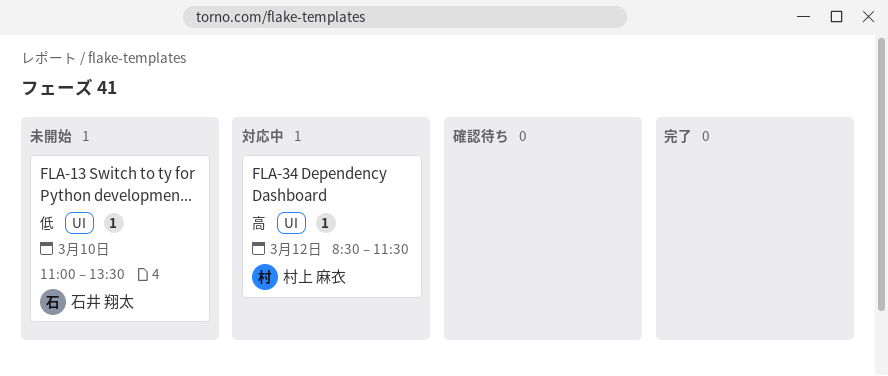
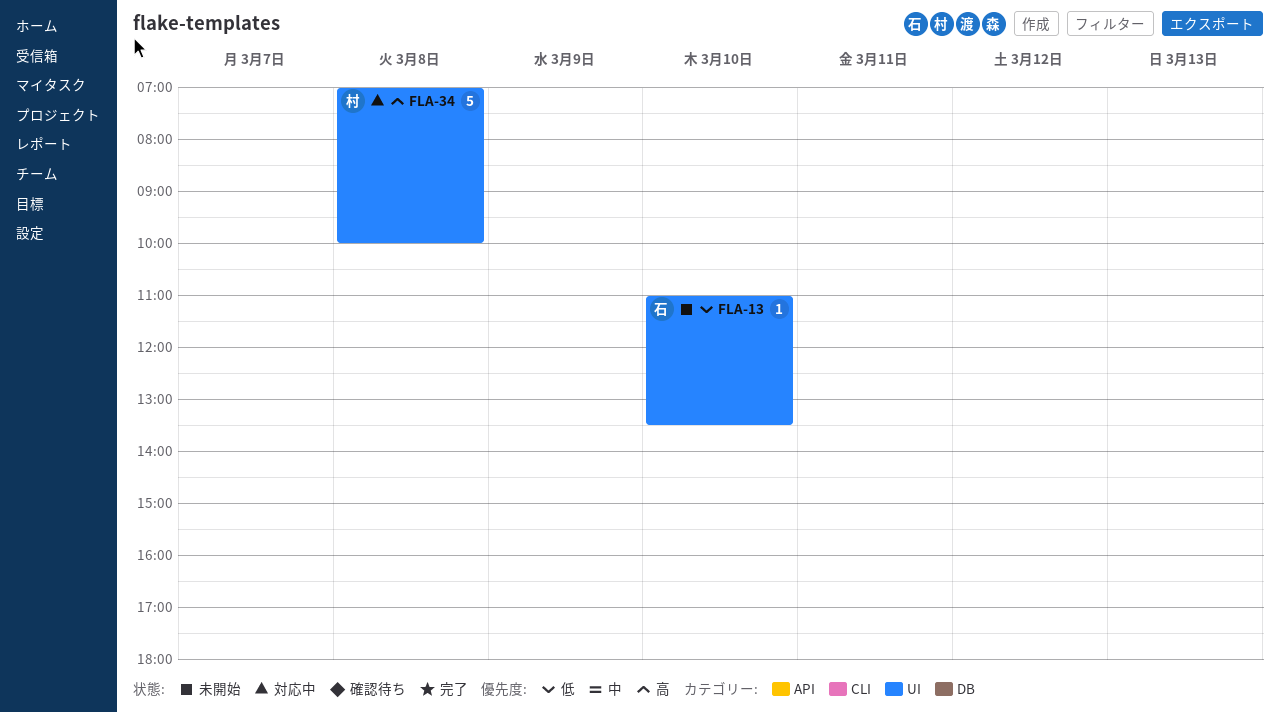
FLA-34, estimate: 1 -> 5
FLA-34, day: Mar 12 -> Mar 8
FLA-34, begins: 08:30 -> 07:00
FLA-34, ends: 11:30 -> 10:00

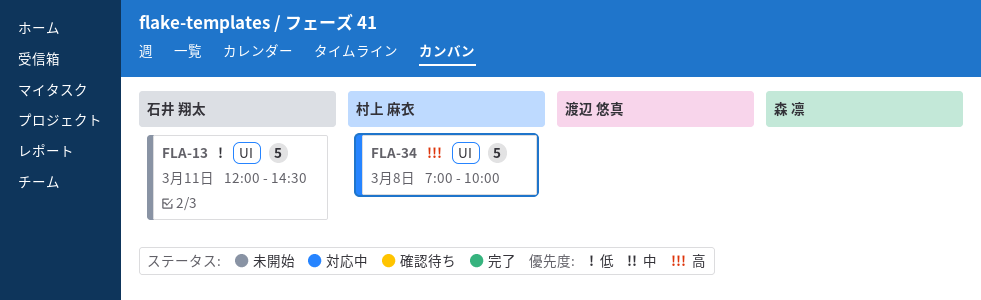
FLA-13, estimate: 1 -> 5
FLA-13, day: Mar 10 -> Mar 11
FLA-13, begins: 11:00 -> 12:00
FLA-13, ends: 13:30 -> 14:30

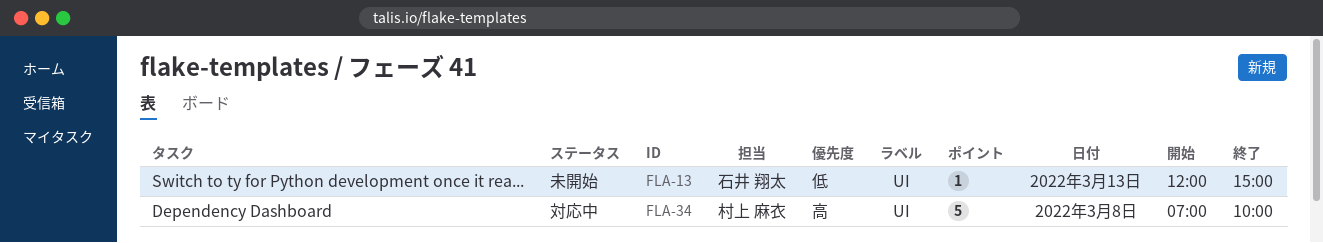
FLA-13, estimate: 5 -> 1
FLA-13, day: Mar 11 -> Mar 13
FLA-13, ends: 14:30 -> 15:00

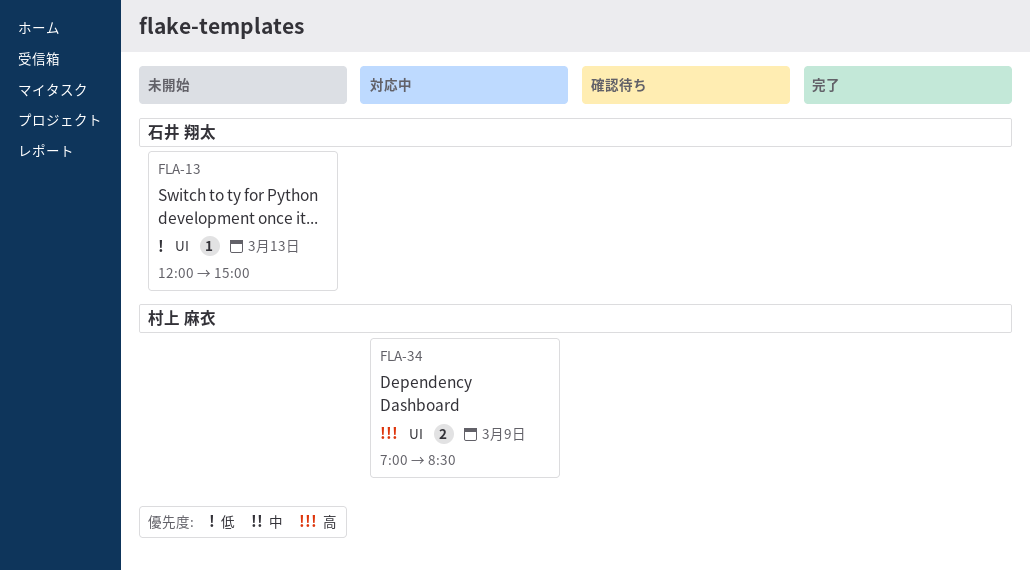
FLA-34, estimate: 5 -> 2
FLA-34, day: Mar 8 -> Mar 9
FLA-34, ends: 10:00 -> 08:30

